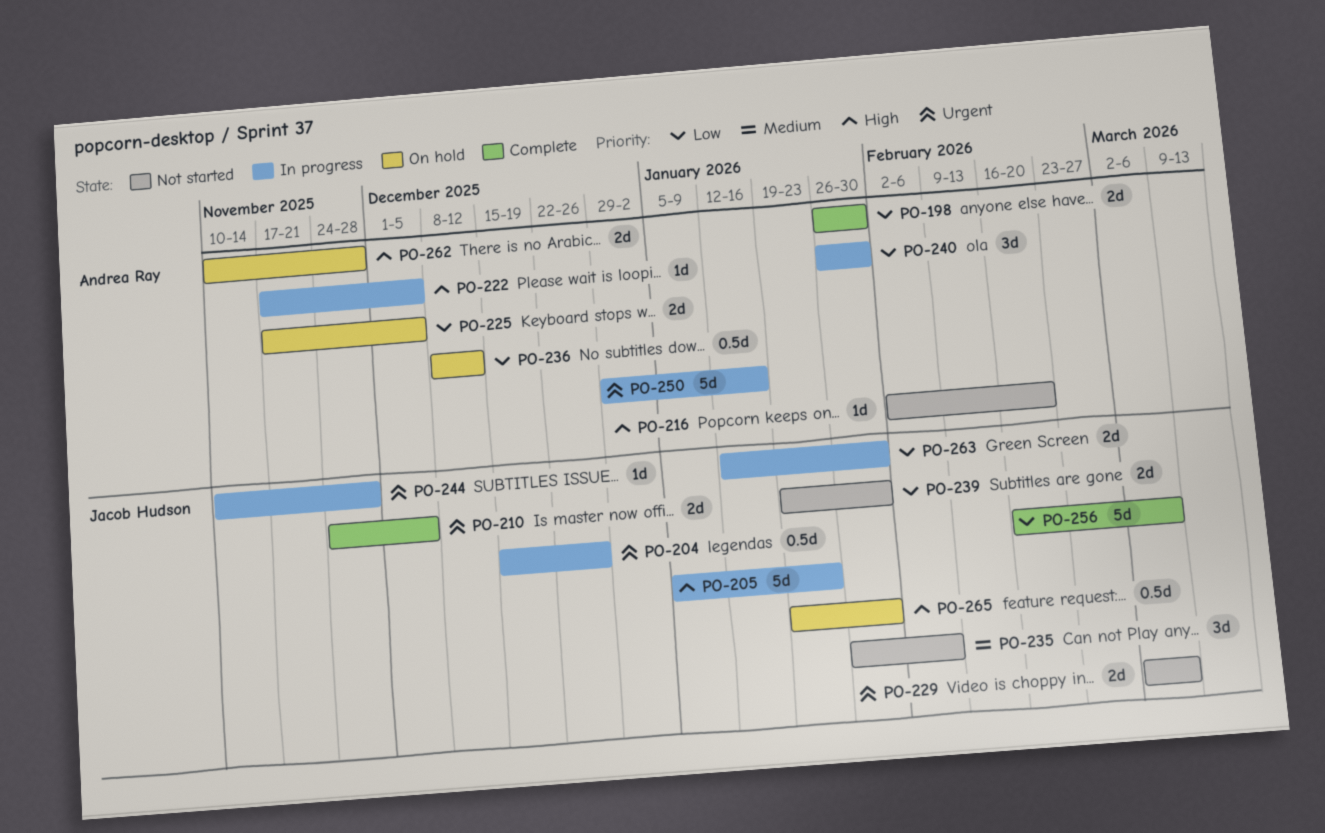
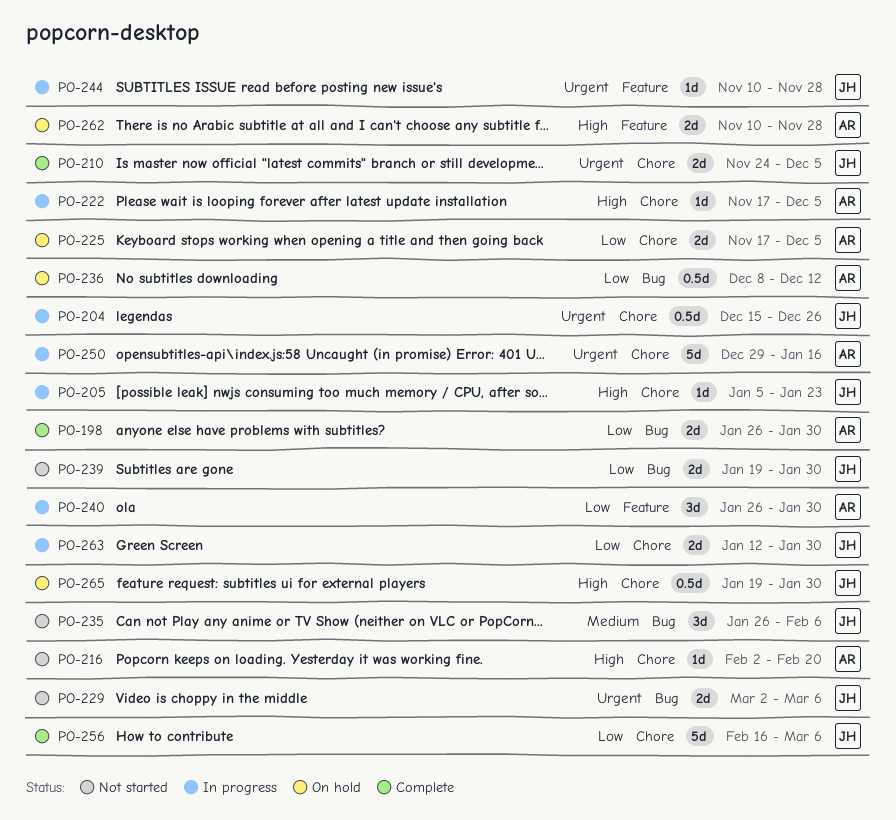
PO-205, estimate: 5d -> 1d

